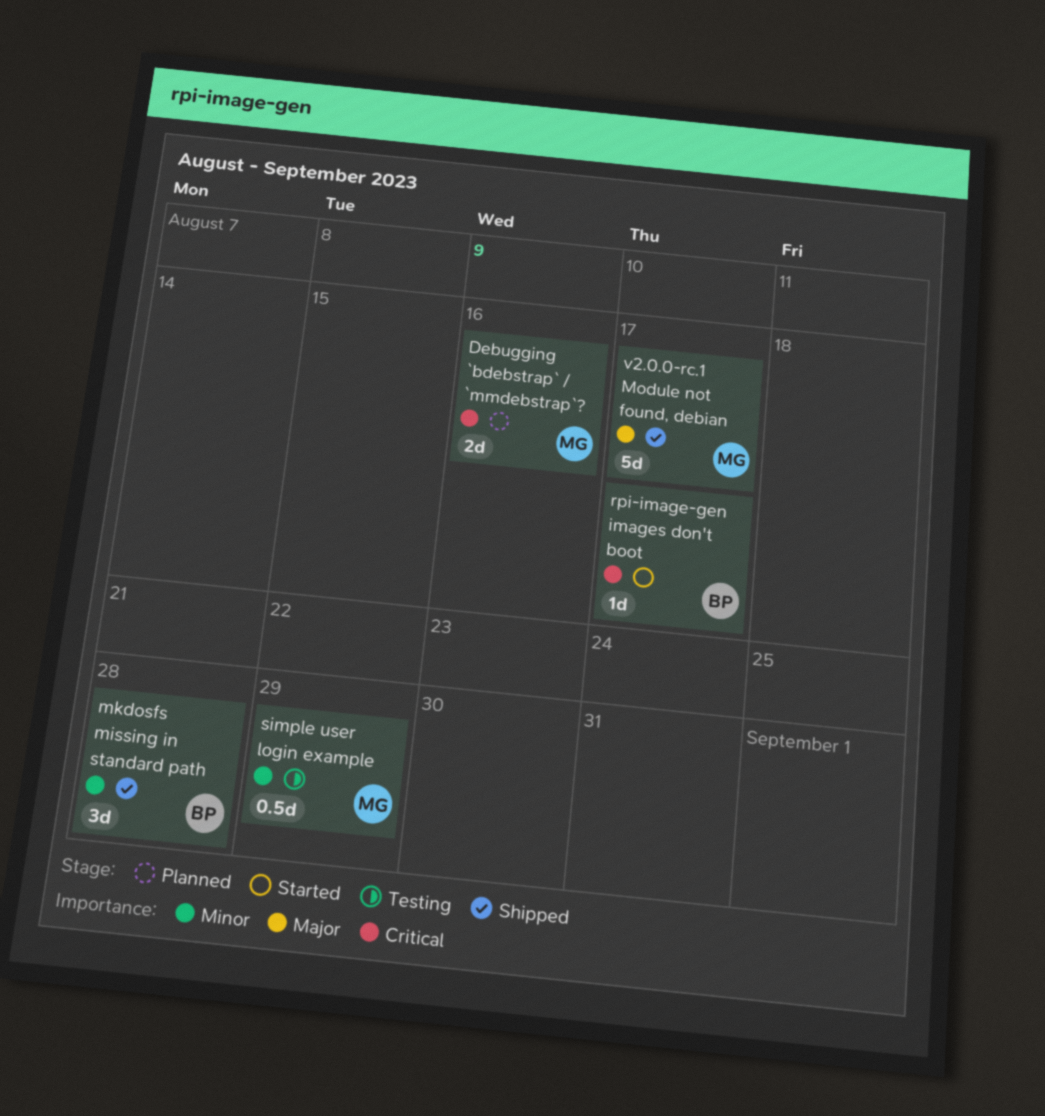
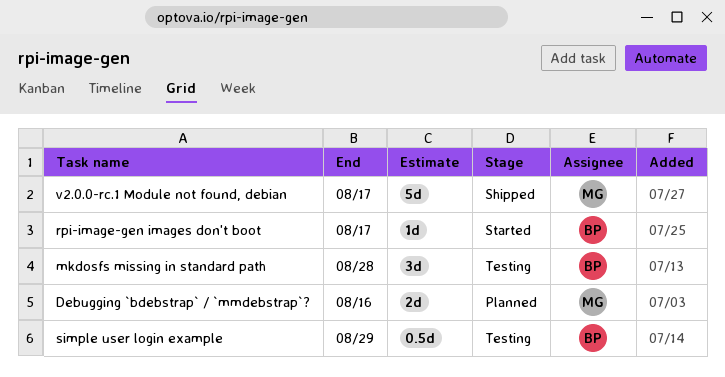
mkdosfs missing in standard path, status: Shipped -> Testing
simple user login example, owner: MG -> BP

